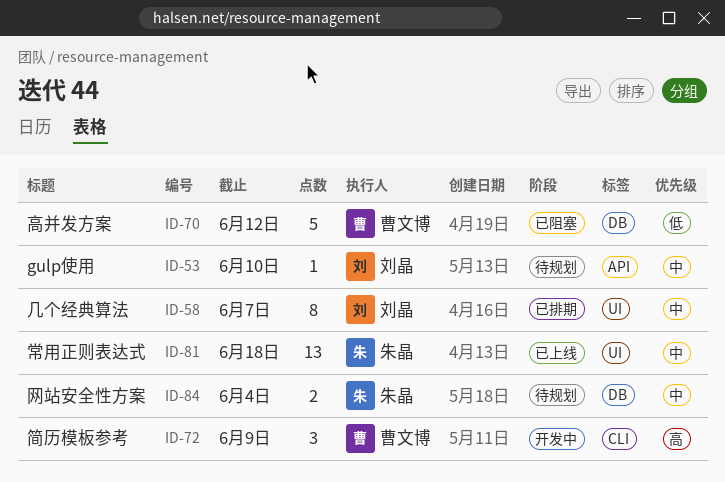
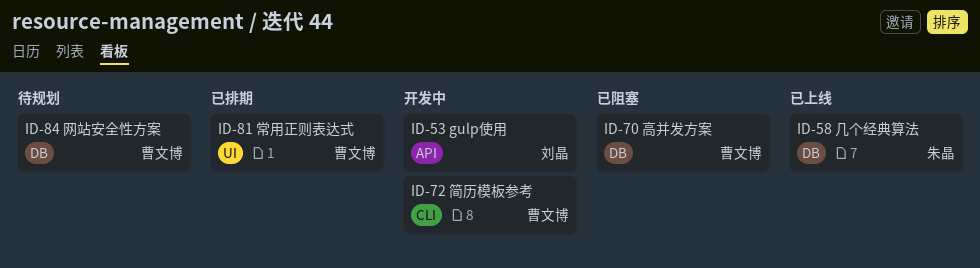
ID-53, status: 待规划 -> 开发中
ID-58, status: 已排期 -> 已上线
ID-58, owner: 刘晶 -> 朱晶
ID-58, label: UI -> DB
ID-81, status: 已上线 -> 已排期
ID-81, owner: 朱晶 -> 曹文博
ID-84, owner: 朱晶 -> 曹文博

